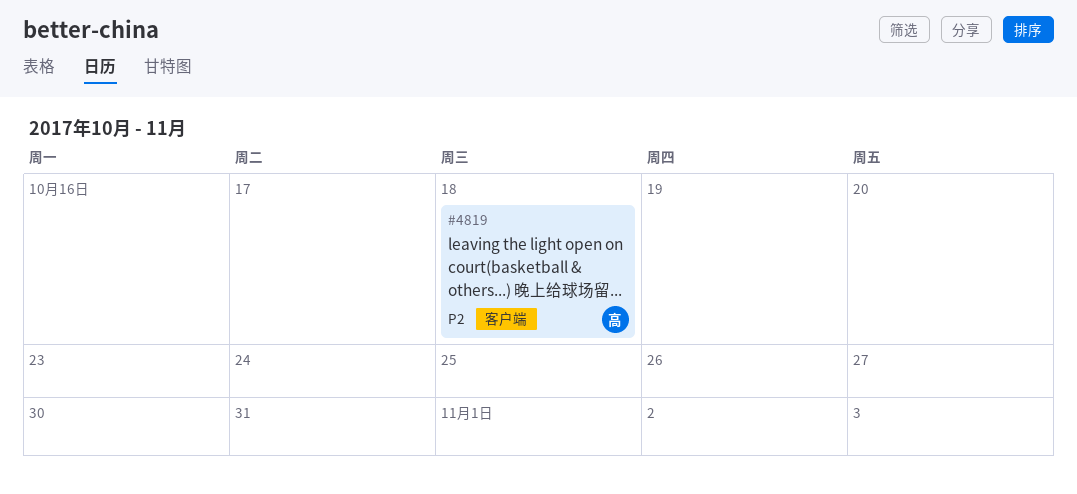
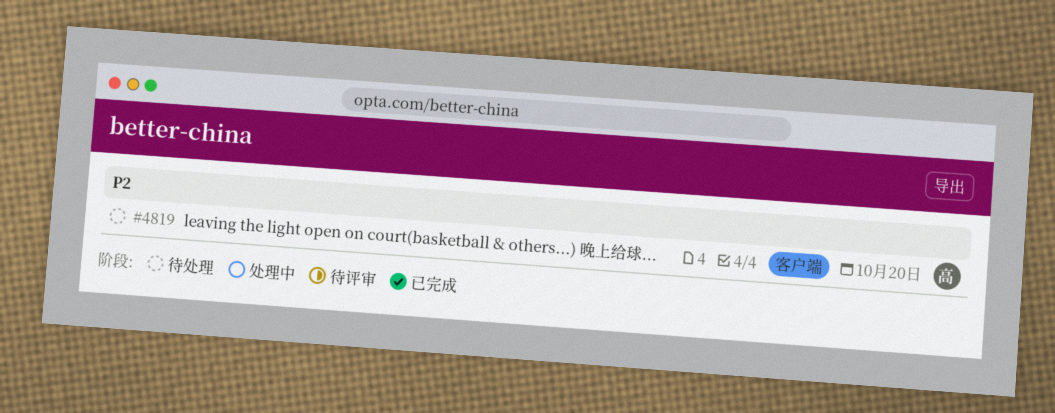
#4819, due: Oct 18 -> Oct 20

